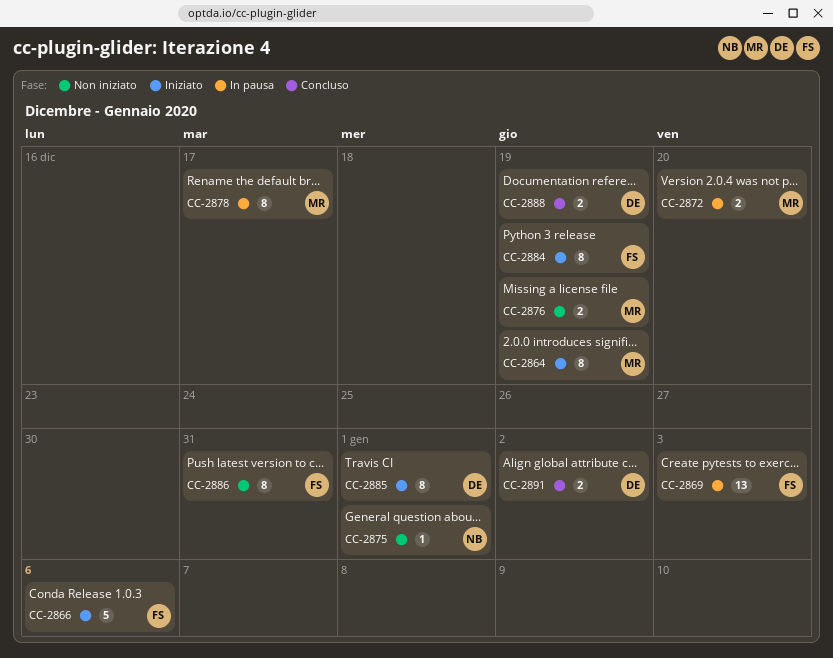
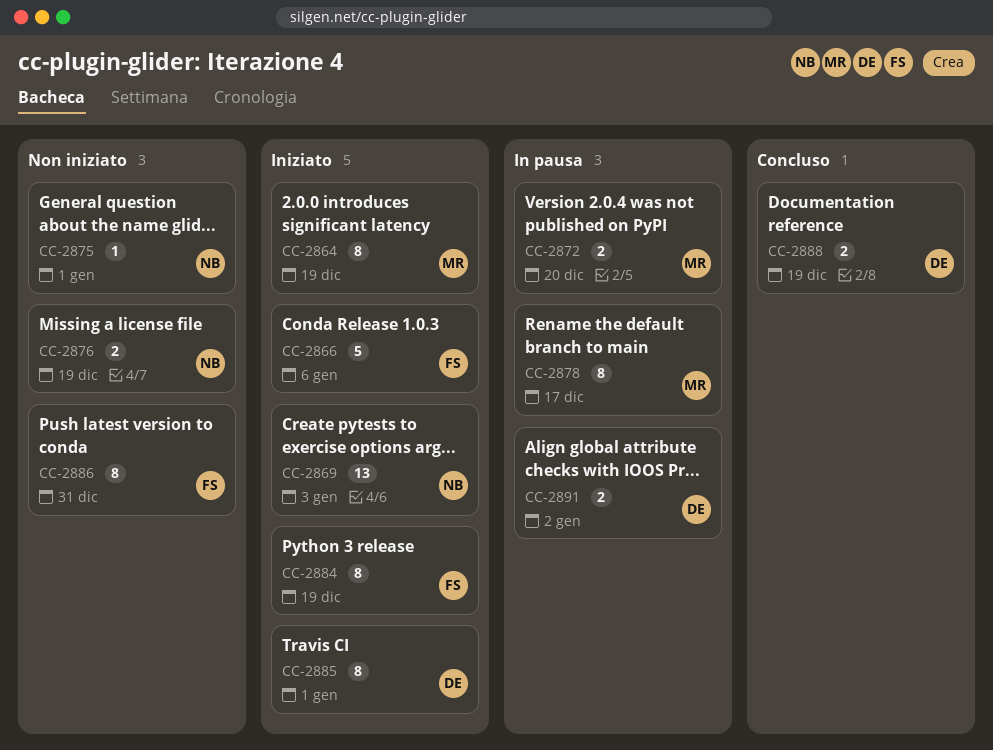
CC-2869, status: In pausa -> Iniziato
CC-2869, owner: FS -> NB
CC-2876, owner: MR -> NB
CC-2891, status: Concluso -> In pausa

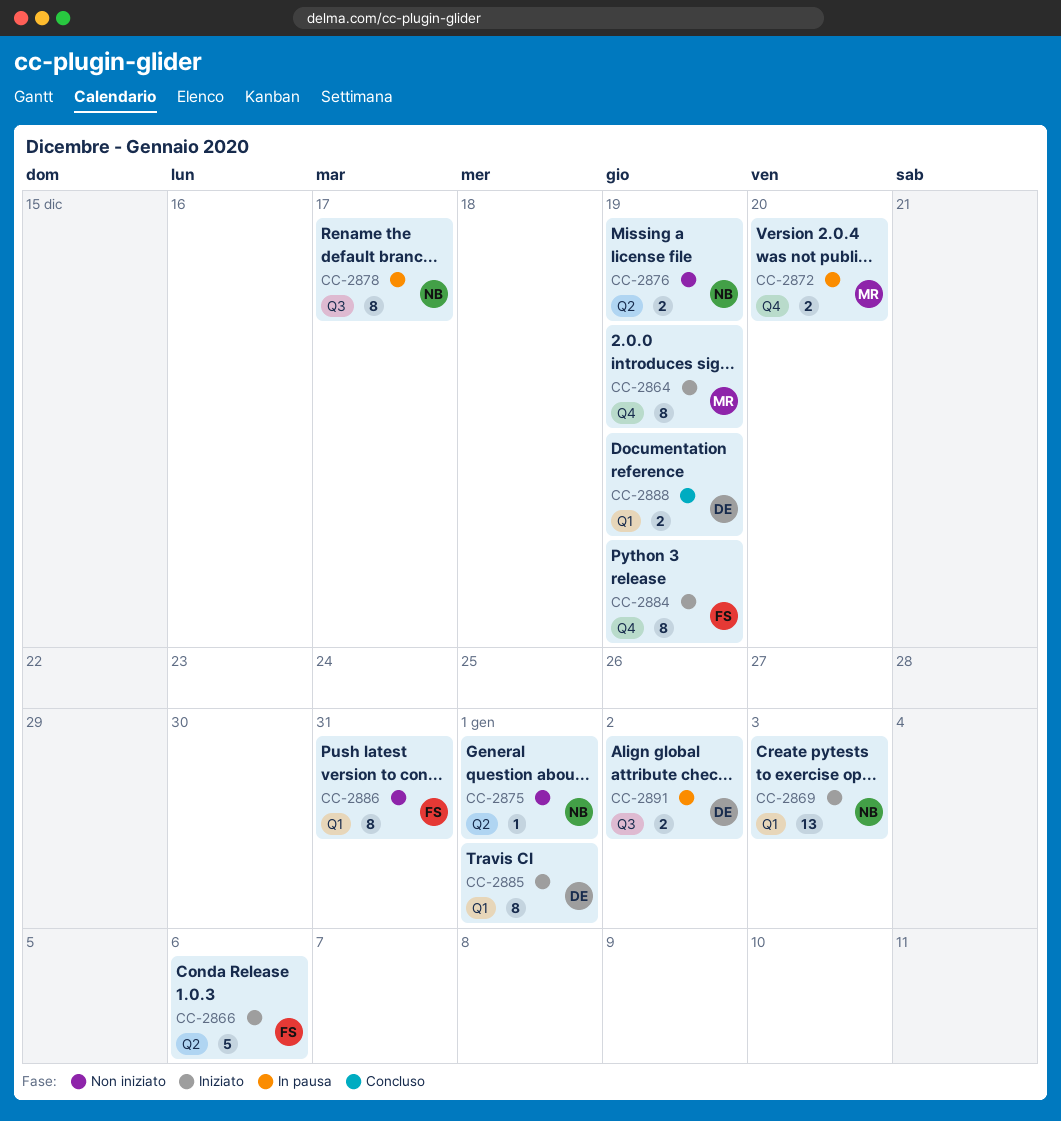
CC-2878, owner: MR -> NB

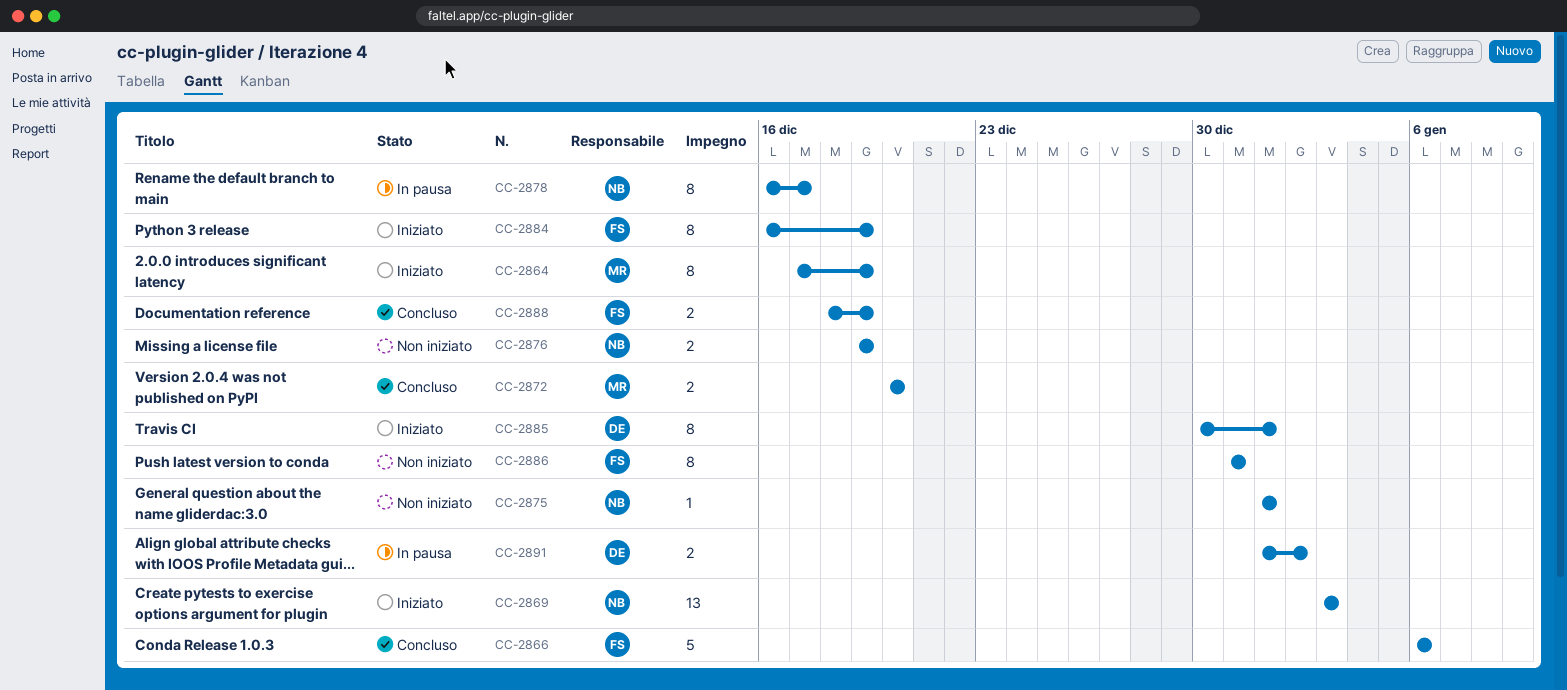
CC-2866, status: Iniziato -> Concluso
CC-2872, status: In pausa -> Concluso
CC-2888, owner: DE -> FS

